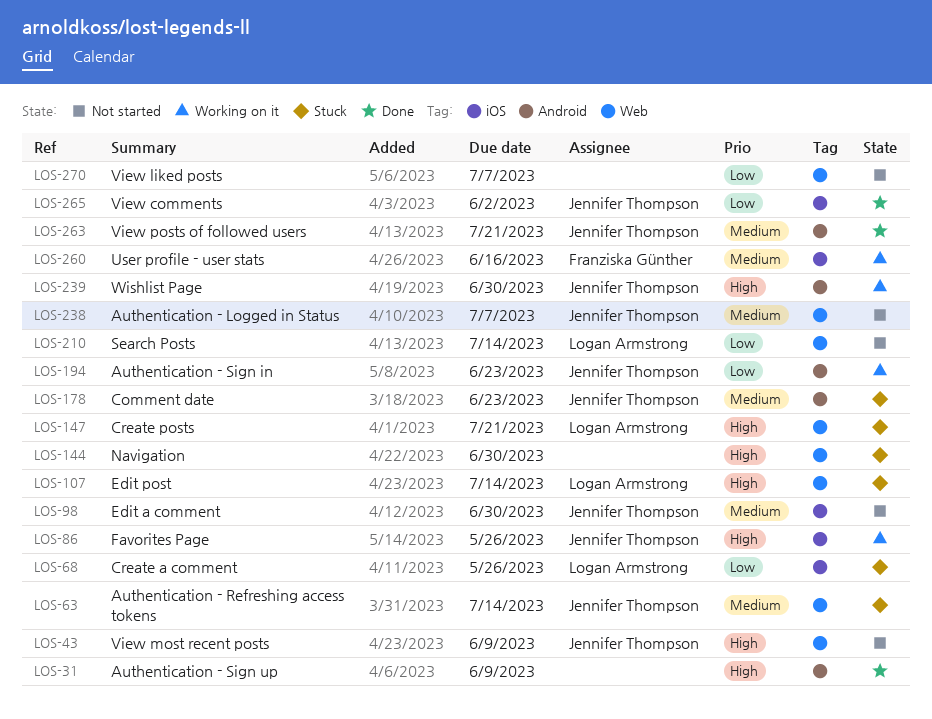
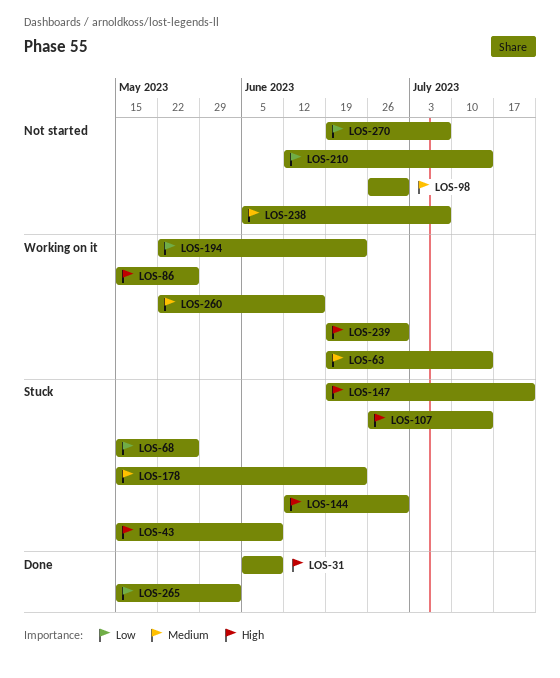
LOS-43, status: Not started -> Stuck
LOS-63, status: Stuck -> Working on it
LOS-263: present -> none

